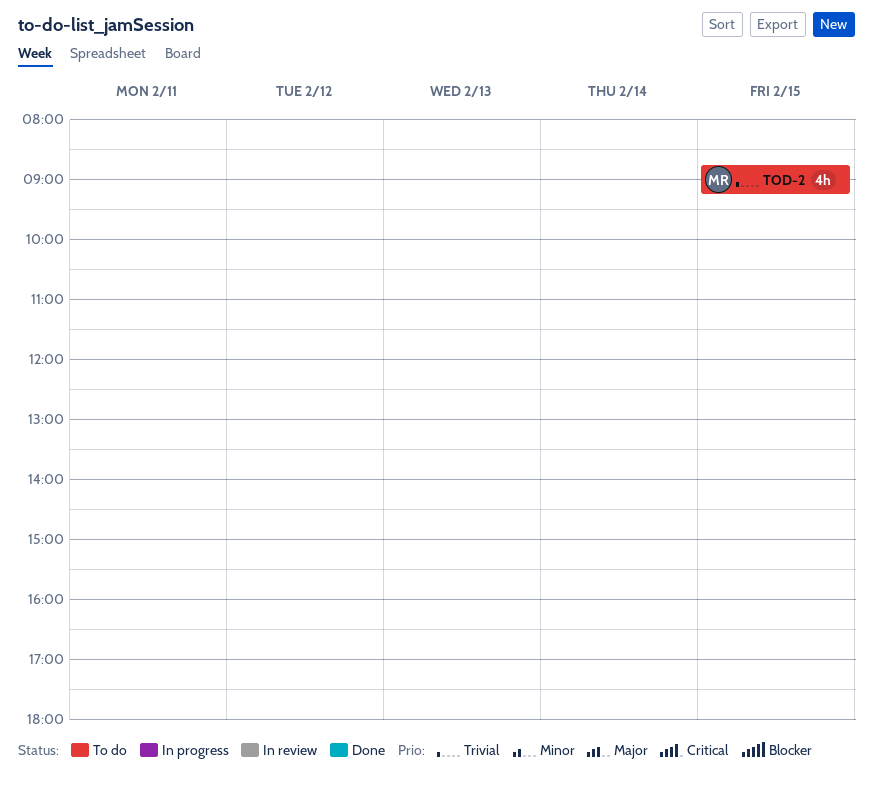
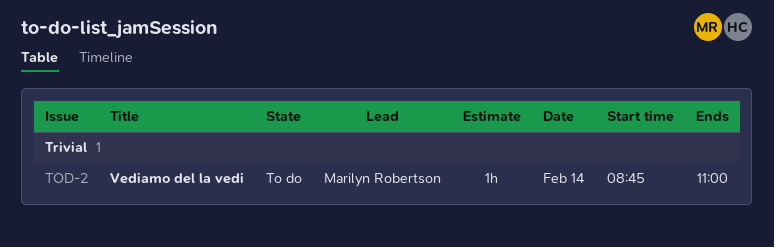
TOD-2, estimate: 4h -> 1h
TOD-2, day: Feb 15 -> Feb 14
TOD-2, ends: 09:15 -> 11:00

